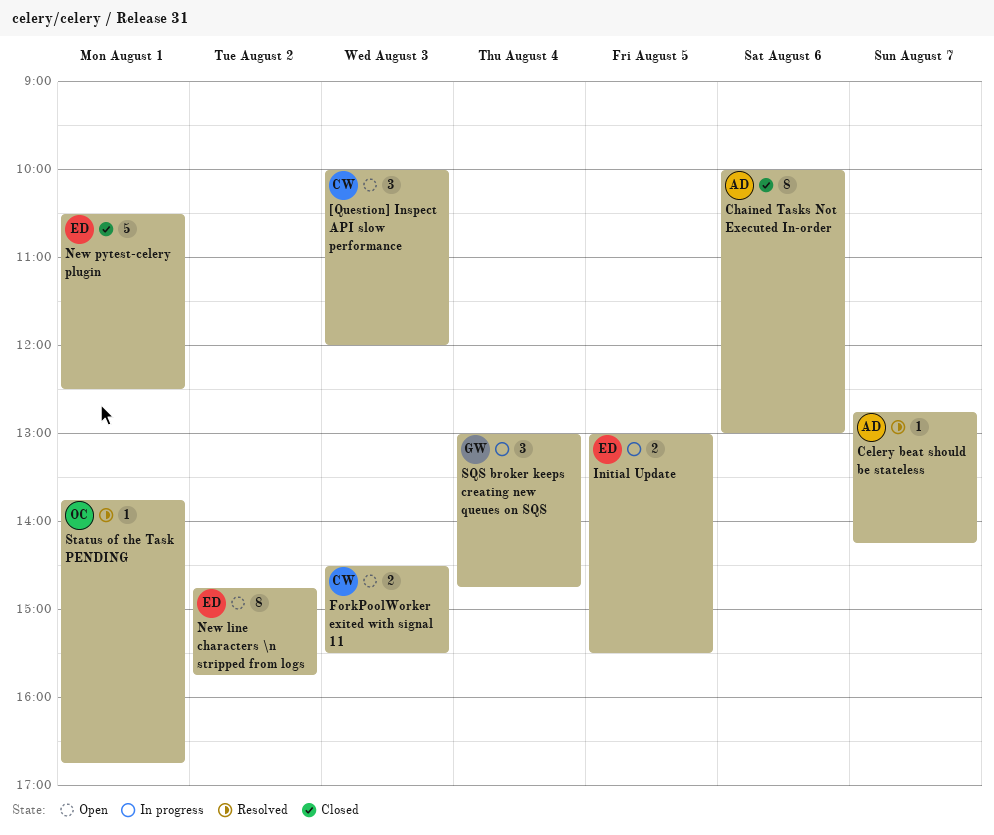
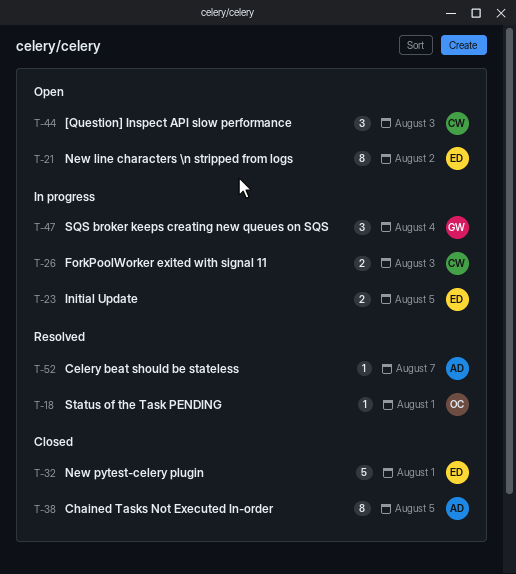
Chained Tasks Not Executed In-order, day: Aug 6 -> Aug 5
ForkPoolWorker exited with signal 11, status: Open -> In progress

